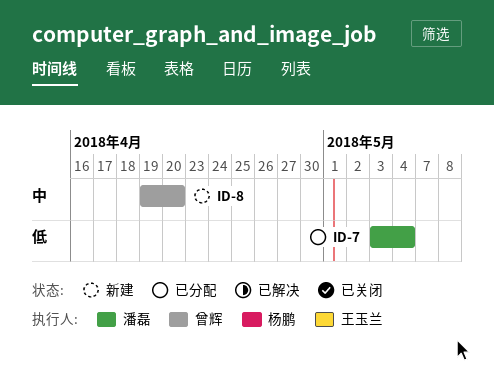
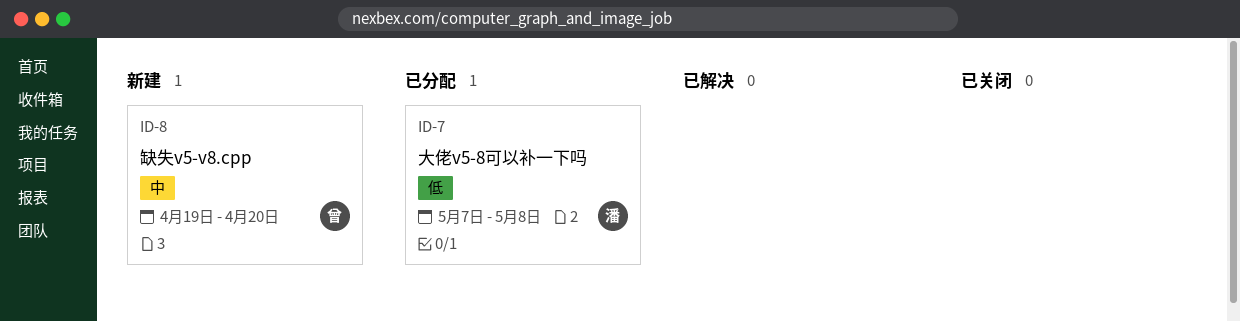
ID-7, start: May 3 -> May 7
ID-7, due: May 4 -> May 8

